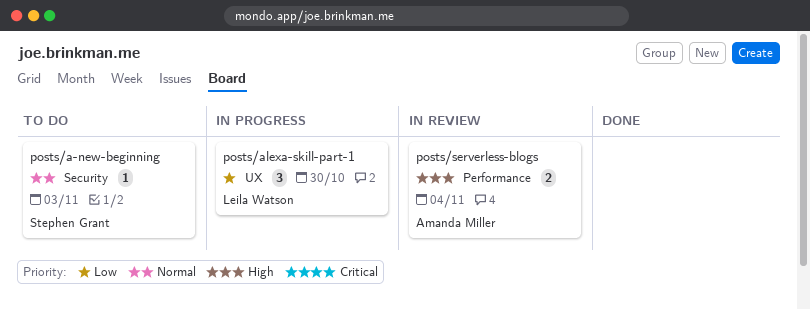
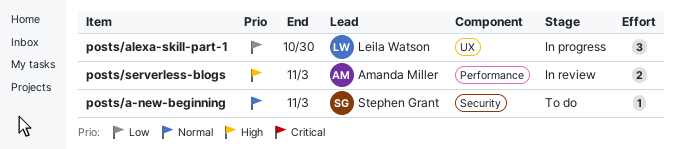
posts/serverless-blogs, due: Nov 4 -> Nov 3

